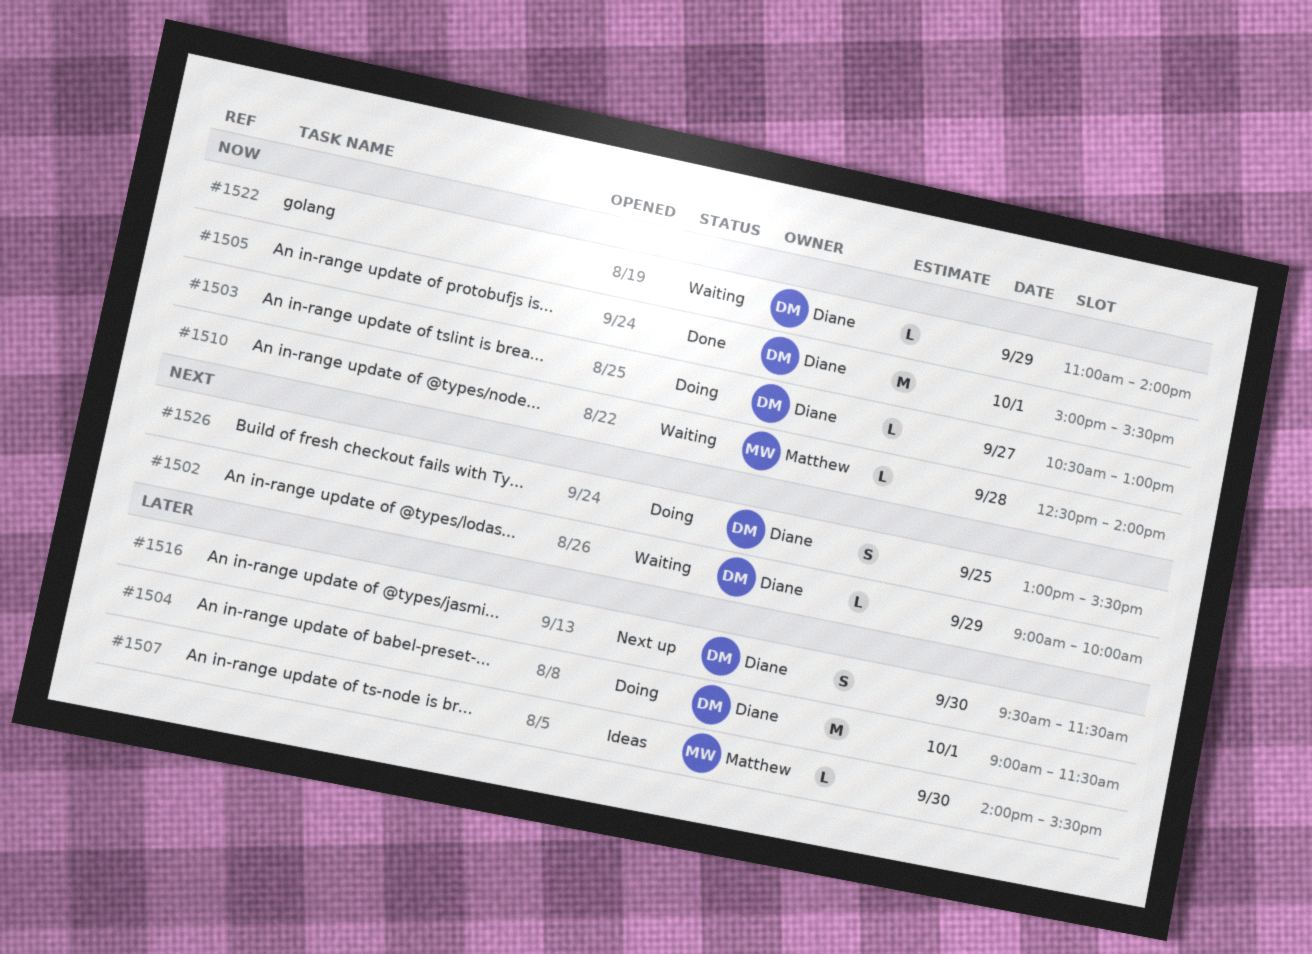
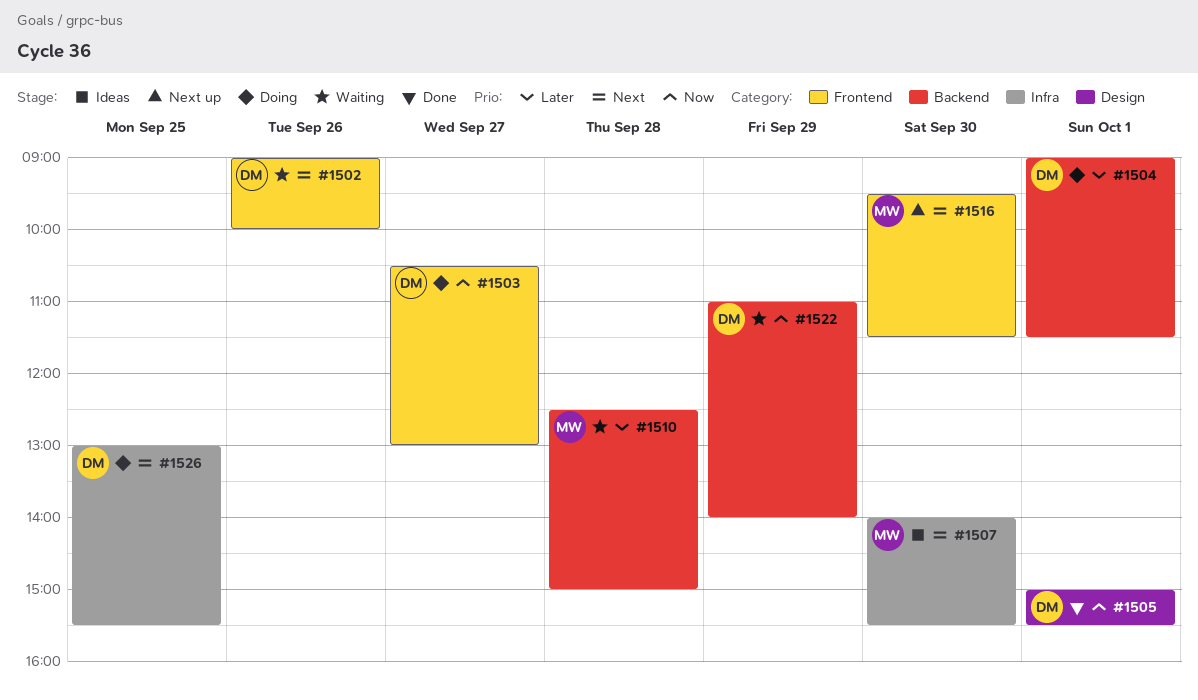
#1502, day: Sep 29 -> Sep 26
#1507, priority: Later -> Next
#1510, priority: Now -> Later
#1510, ends: 14:00 -> 15:00
#1516, owner: Diane -> Matthew
#1516, priority: Later -> Next

